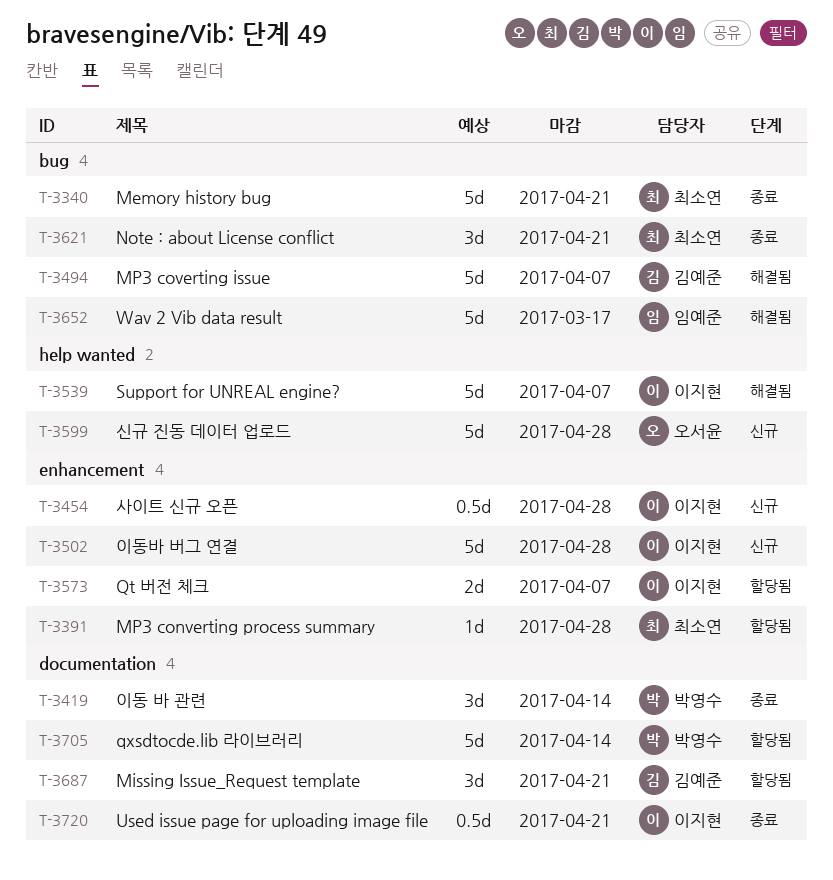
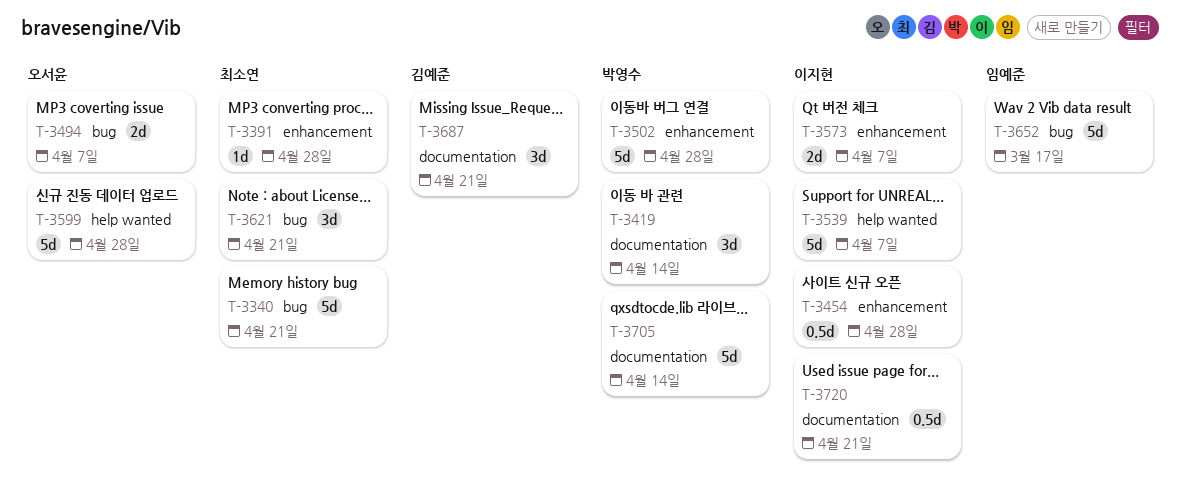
T-3494, owner: 김예준 -> 오서윤
T-3494, estimate: 5d -> 2d
T-3502, owner: 이지현 -> 박영수

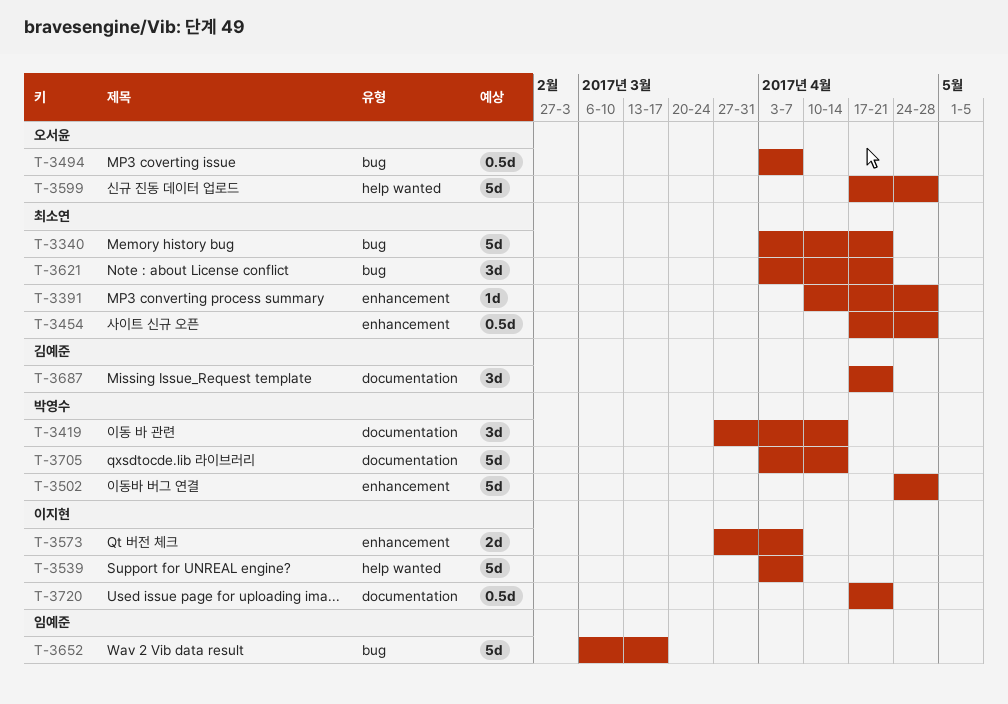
T-3454, owner: 이지현 -> 최소연
T-3494, estimate: 2d -> 0.5d

